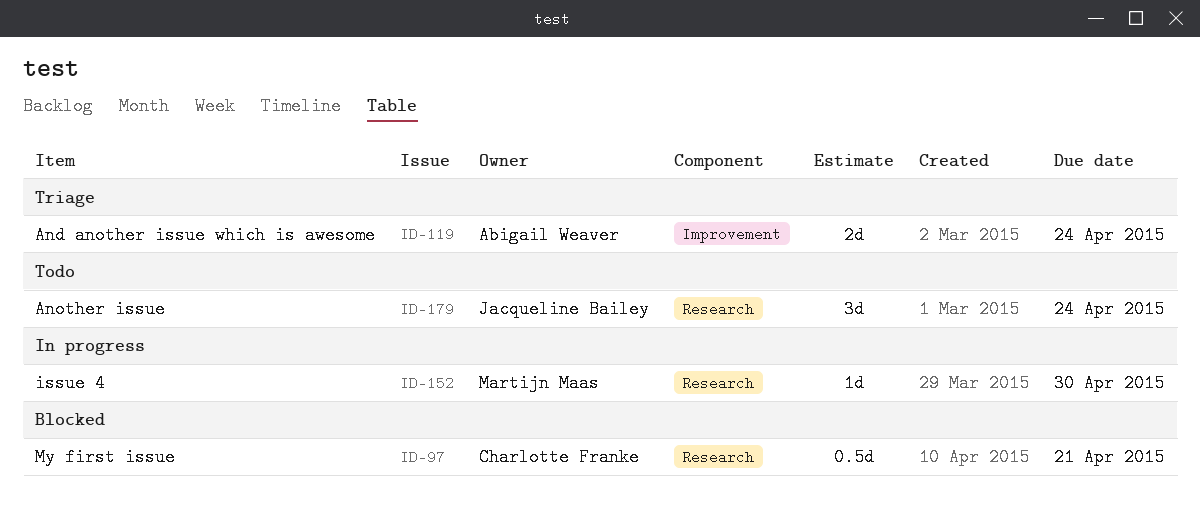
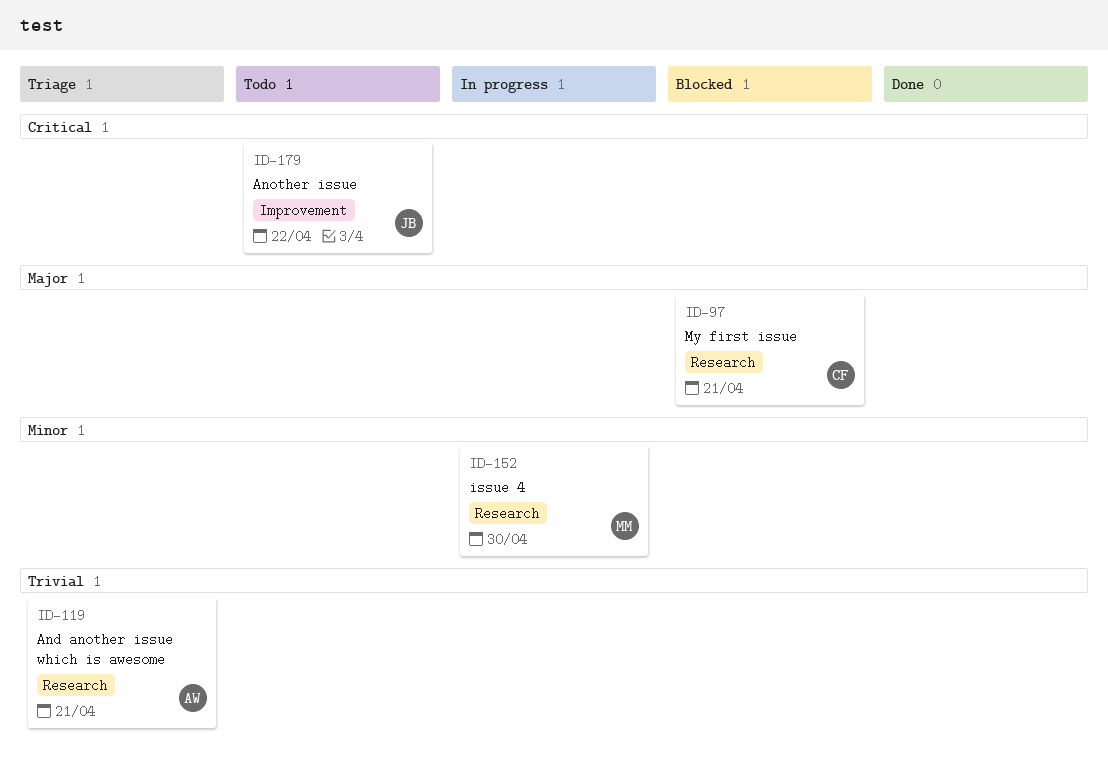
ID-119, label: Improvement -> Research
ID-119, due: Apr 24 -> Apr 21
ID-179, label: Research -> Improvement
ID-179, due: Apr 24 -> Apr 22

